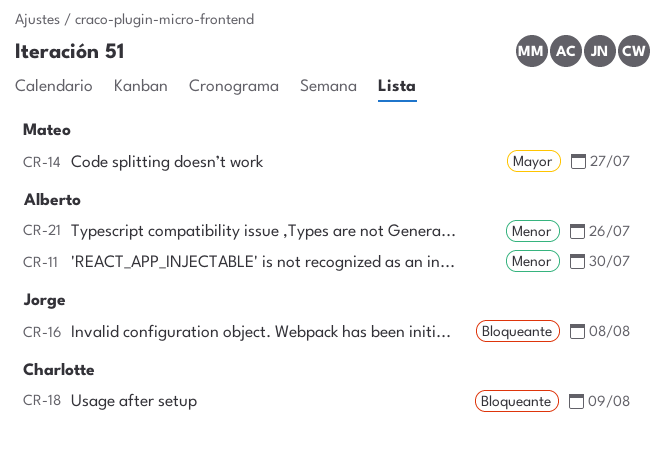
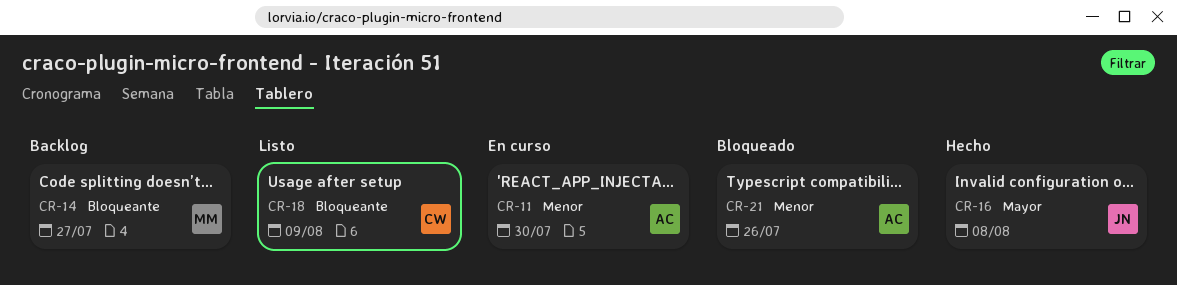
CR-14, priority: Mayor -> Bloqueante
CR-16, priority: Bloqueante -> Mayor

